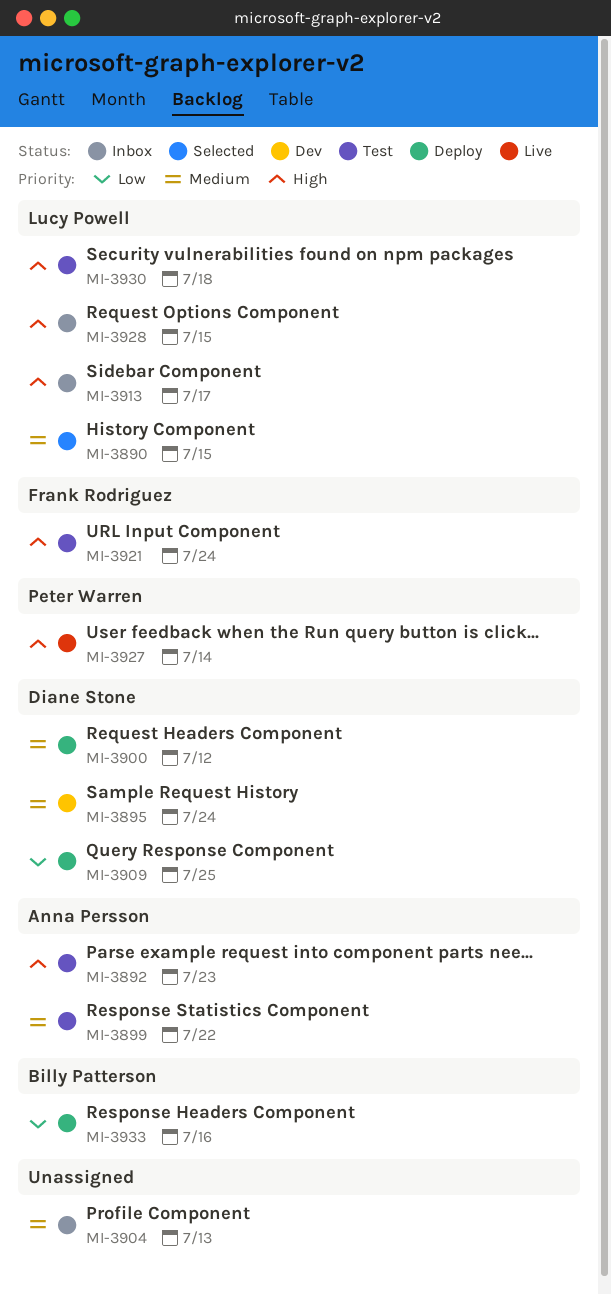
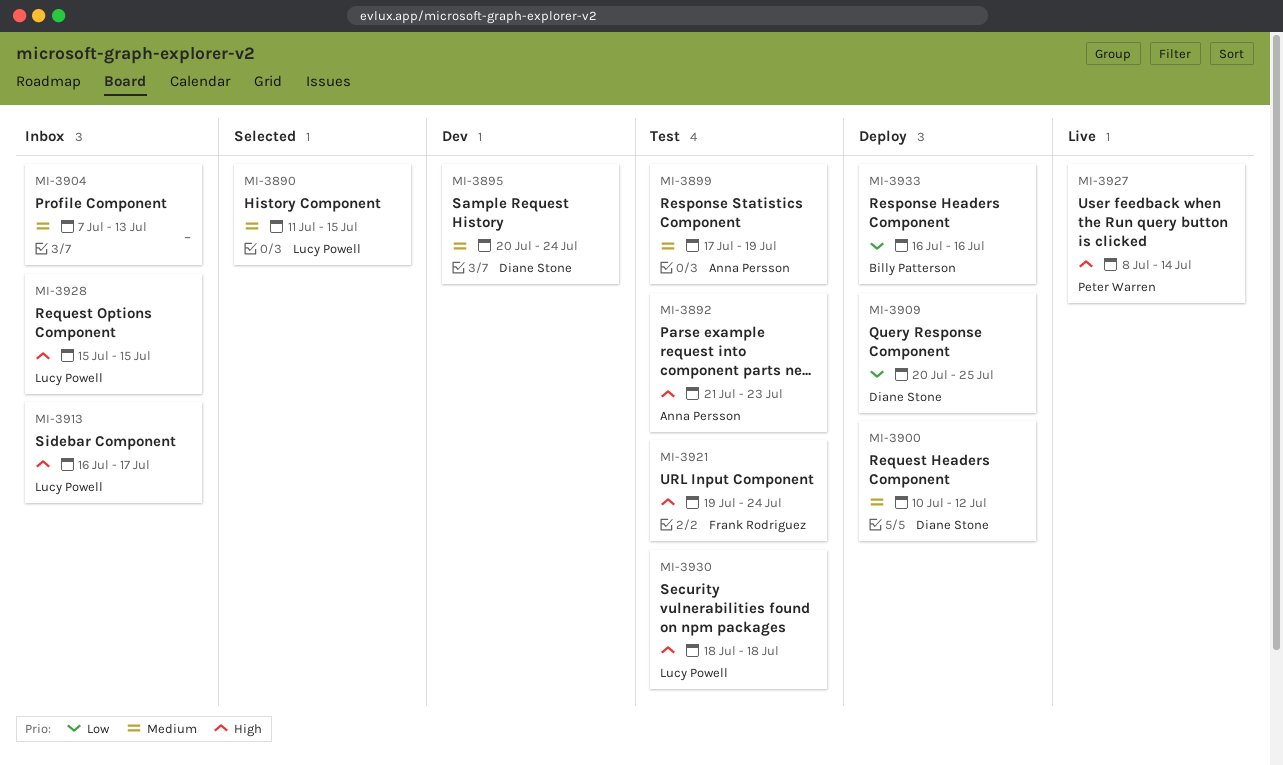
MI-3899, due: Jul 22 -> Jul 19

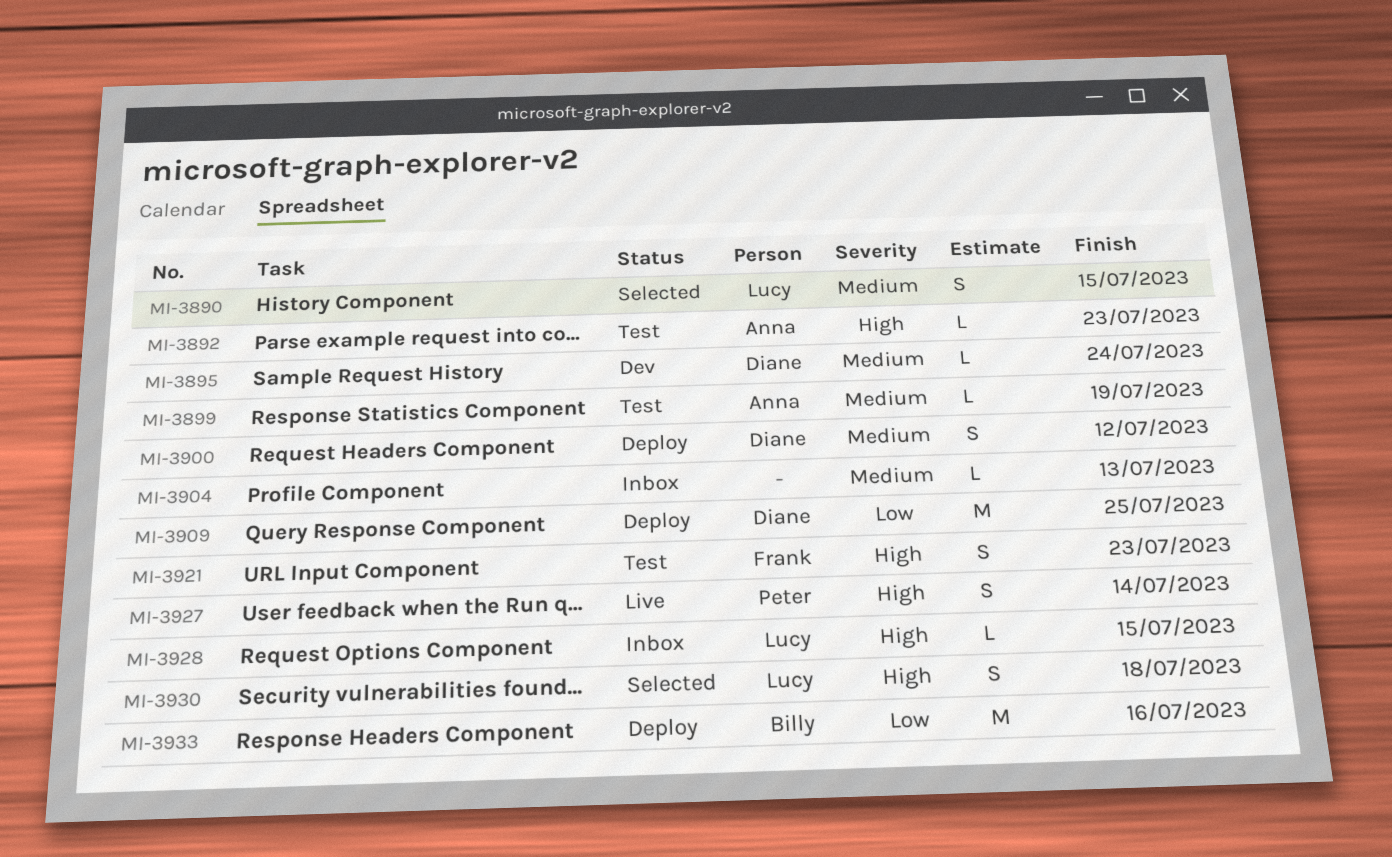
MI-3913: present -> none
MI-3921, due: Jul 24 -> Jul 23
MI-3930, status: Test -> Selected

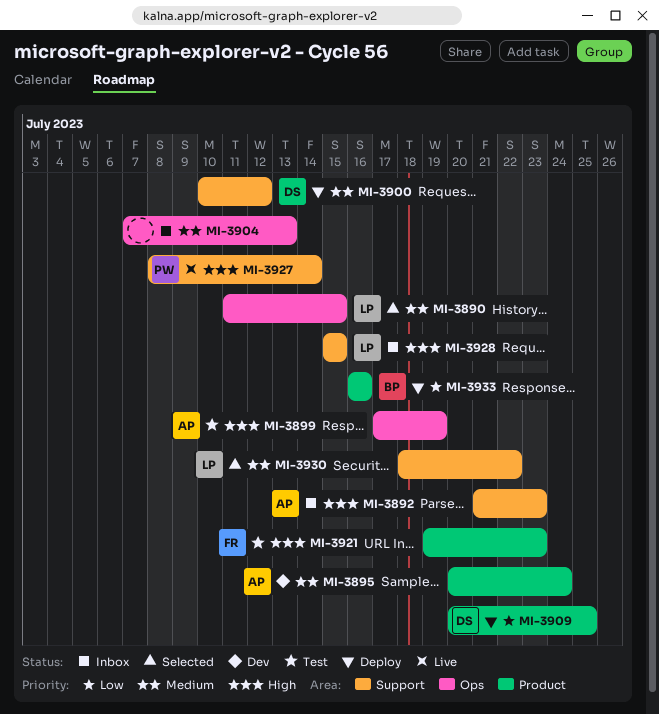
MI-3892, status: Test -> Inbox
MI-3895, owner: Diane -> Anna
MI-3899, priority: Medium -> High
MI-3930, priority: High -> Medium
MI-3930, due: Jul 18 -> Jul 22

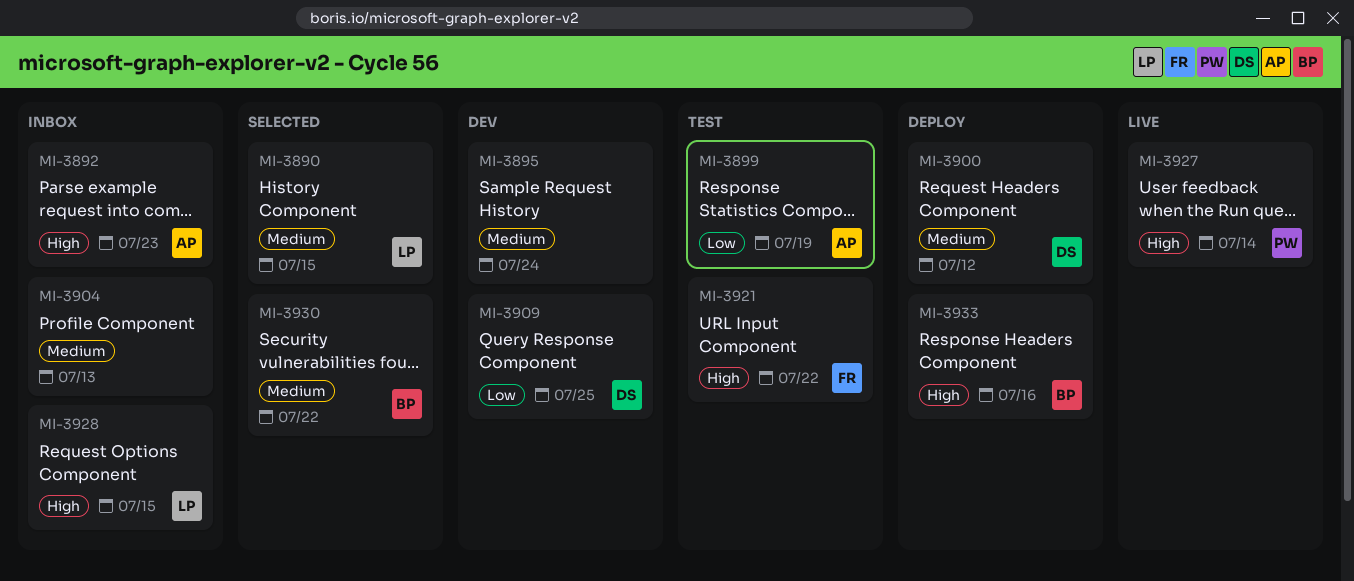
MI-3895, owner: AP -> none
MI-3899, priority: High -> Low
MI-3909, status: Deploy -> Dev
MI-3921, due: Jul 23 -> Jul 22
MI-3930, owner: LP -> BP
MI-3933, priority: Low -> High

